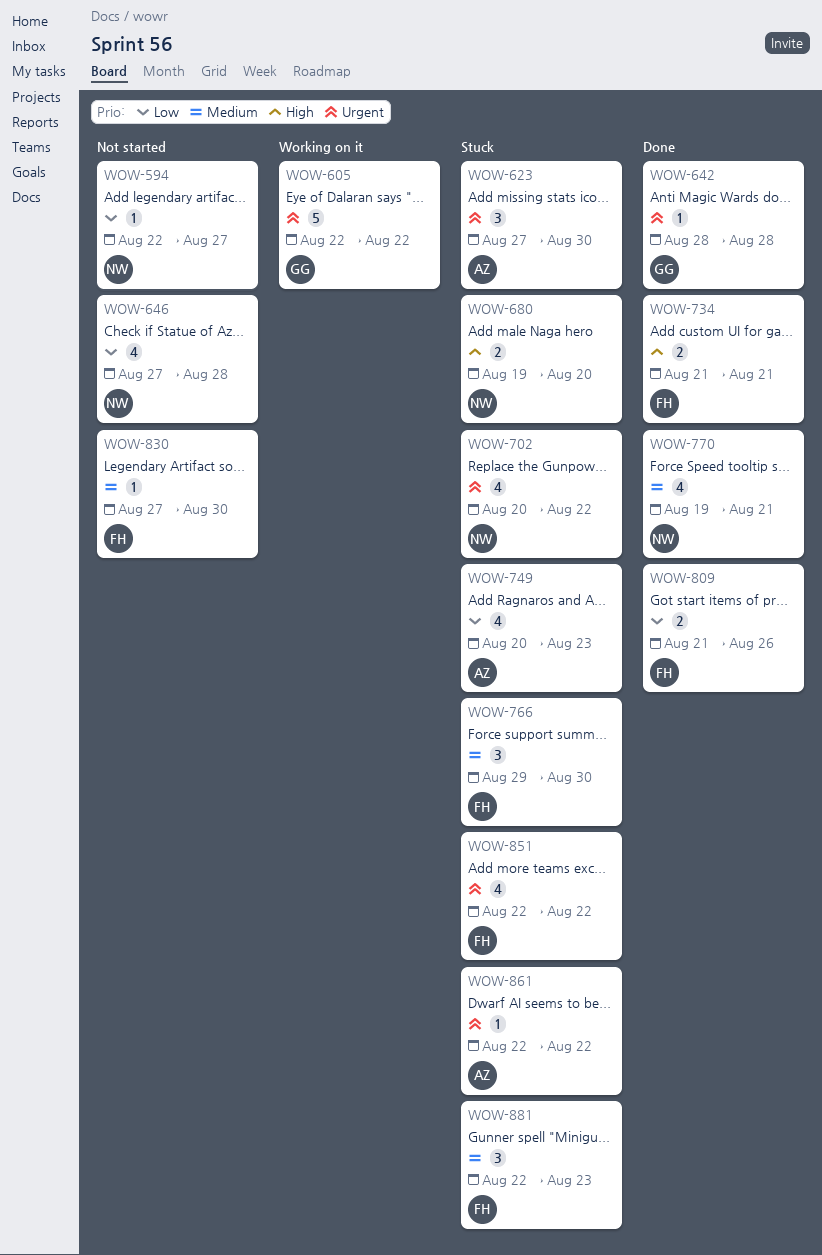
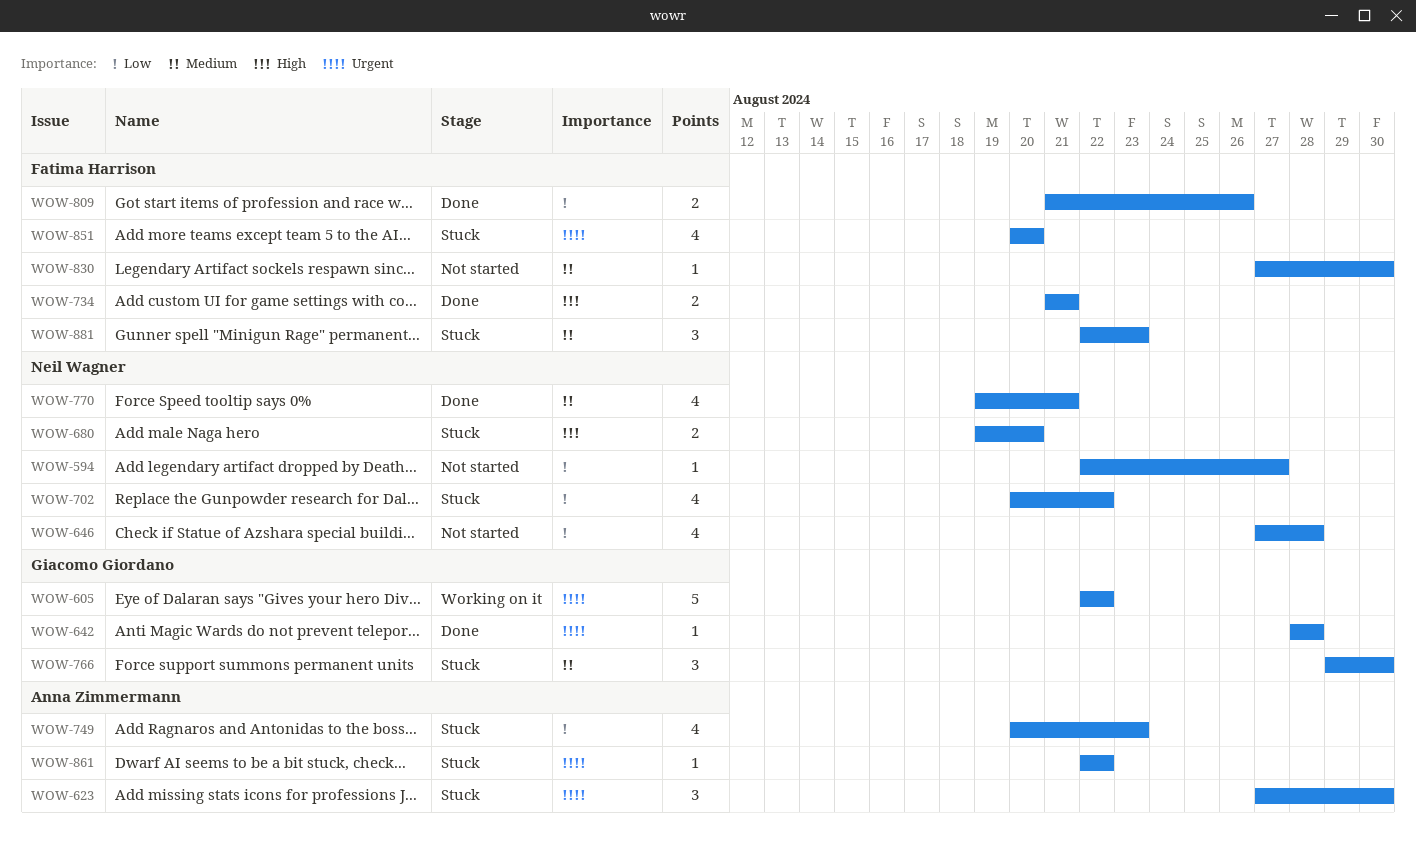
WOW-702, priority: Urgent -> Low
WOW-766, owner: Fatima Harrison -> Giacomo Giordano
WOW-851, start: Aug 22 -> Aug 20
WOW-851, due: Aug 22 -> Aug 20

